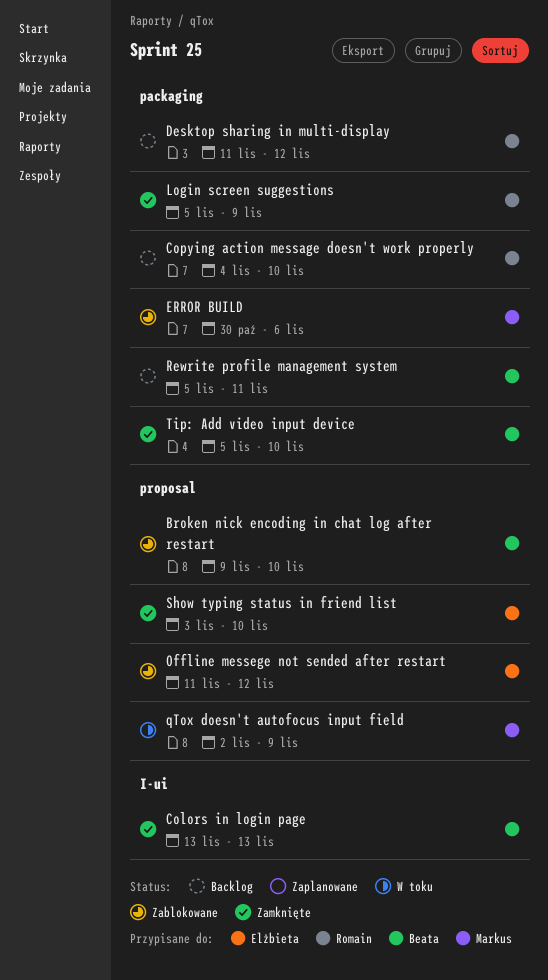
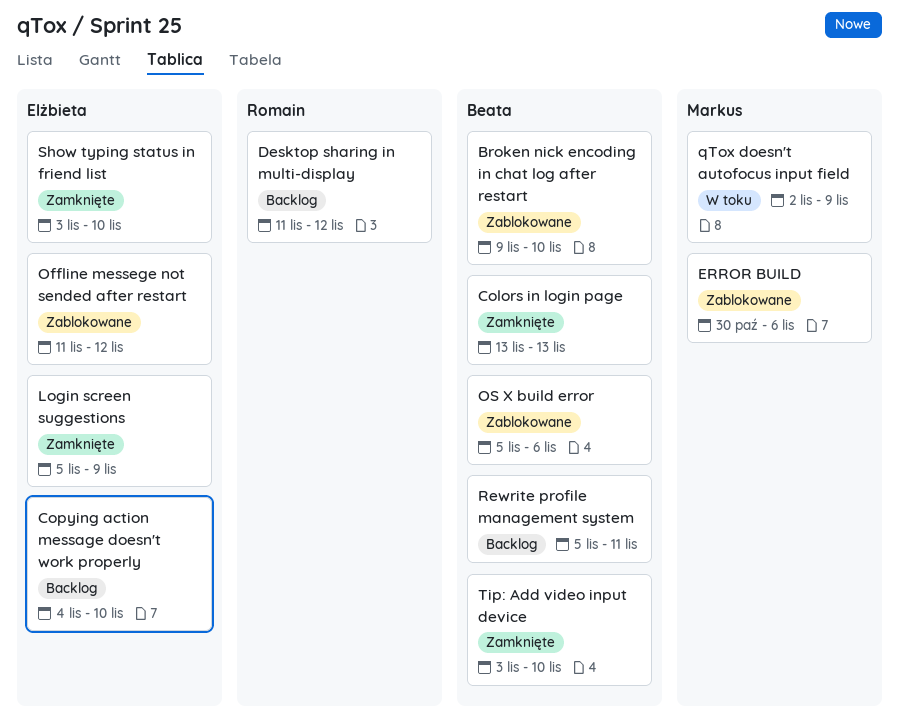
Copying action message doesn't work properly, owner: Romain -> Elżbieta
Login screen suggestions, owner: Romain -> Elżbieta
OS X build error: none -> present
Tip: Add video input device, start: Nov 5 -> Nov 3

